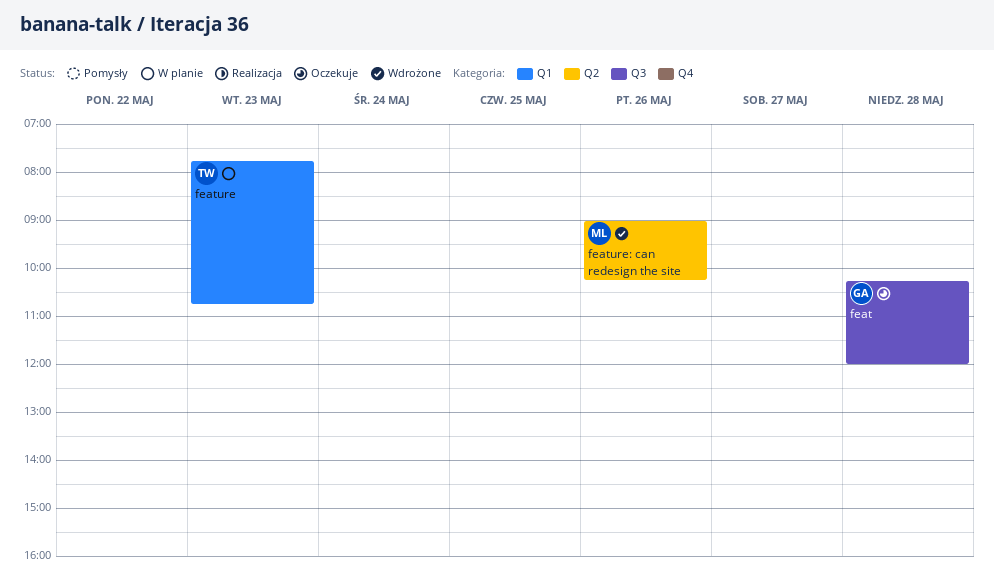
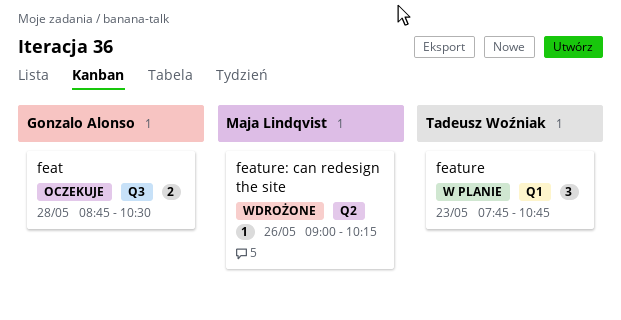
feat, begins: 10:15 -> 08:45
feat, ends: 12:00 -> 10:30

